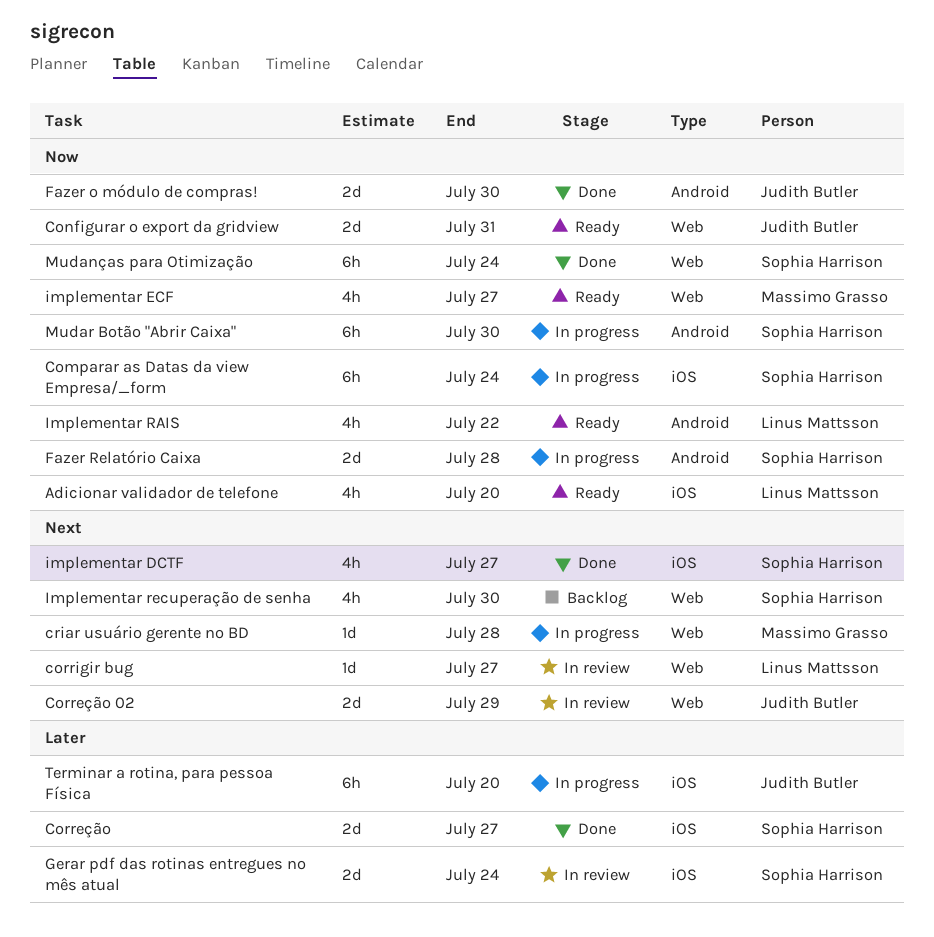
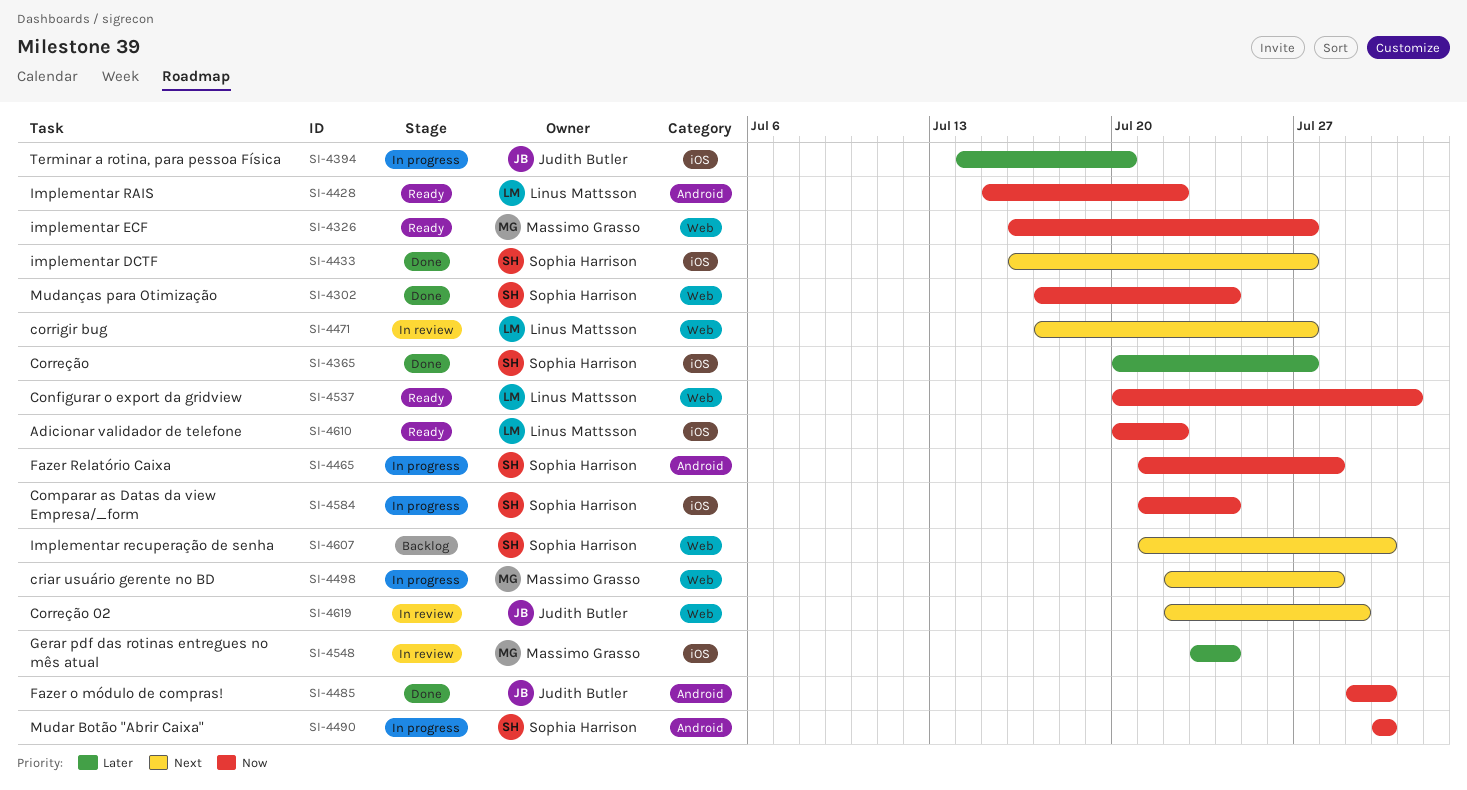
Adicionar validador de telefone, due: Jul 20 -> Jul 22
Configurar o export da gridview, owner: Judith Butler -> Linus Mattsson
Gerar pdf das rotinas entregues no mês atual, owner: Sophia Harrison -> Massimo Grasso

